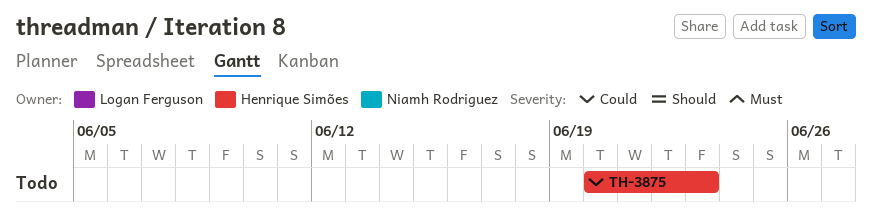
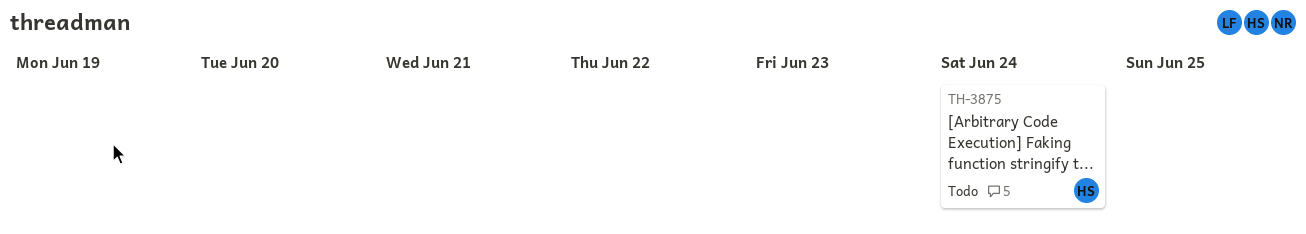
TH-3875, due: Jun 23 -> Jun 24

